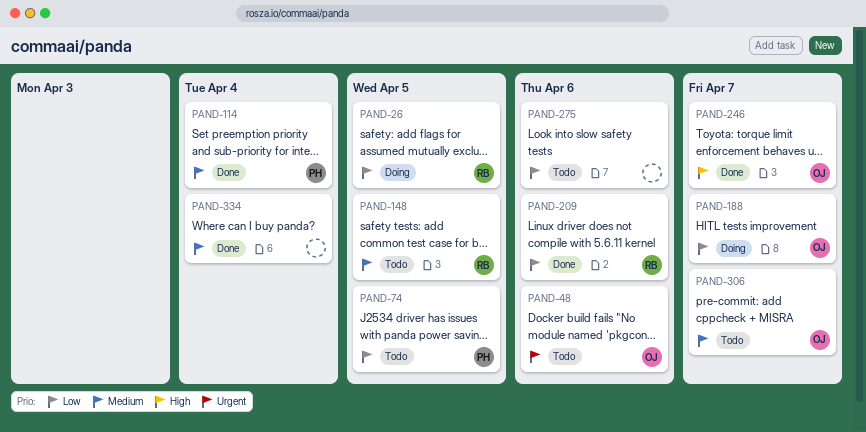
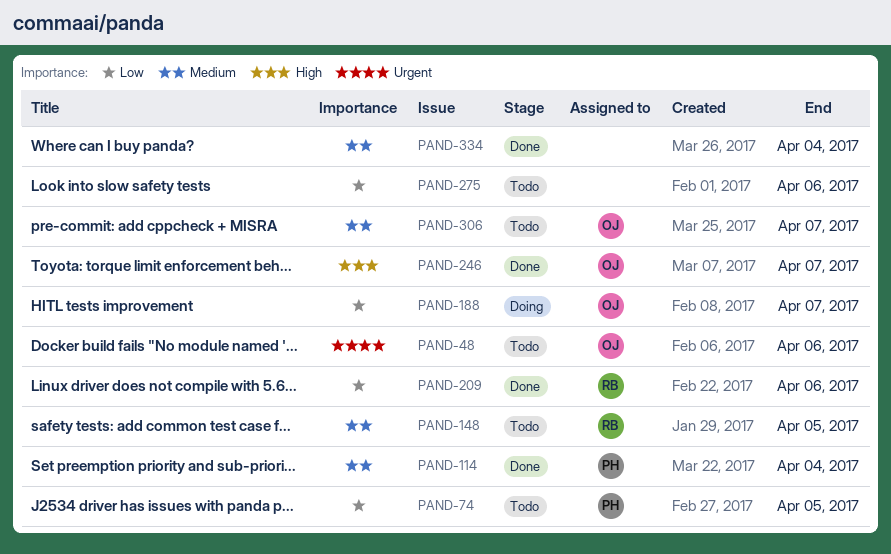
PAND-26: present -> none

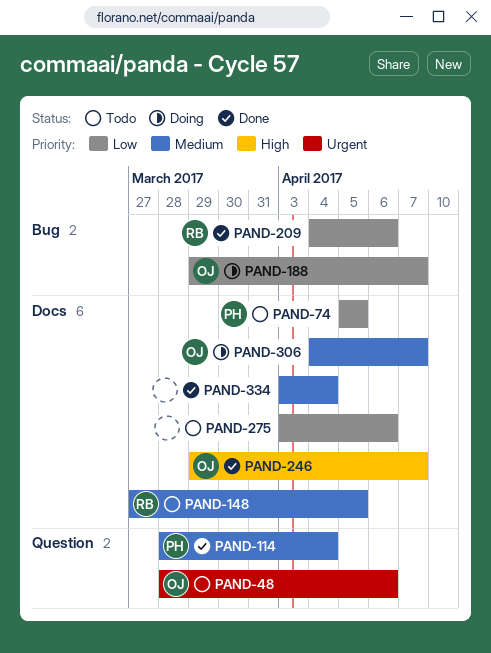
PAND-306, status: Todo -> Doing

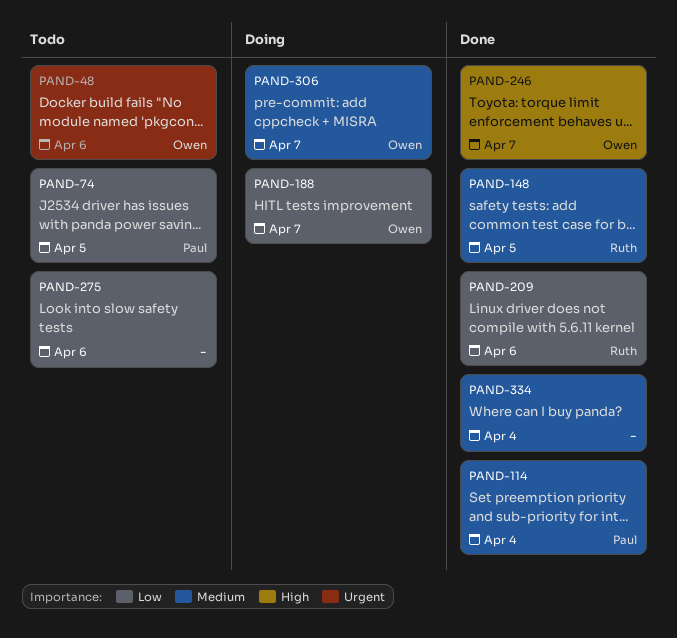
PAND-148, status: Todo -> Done

